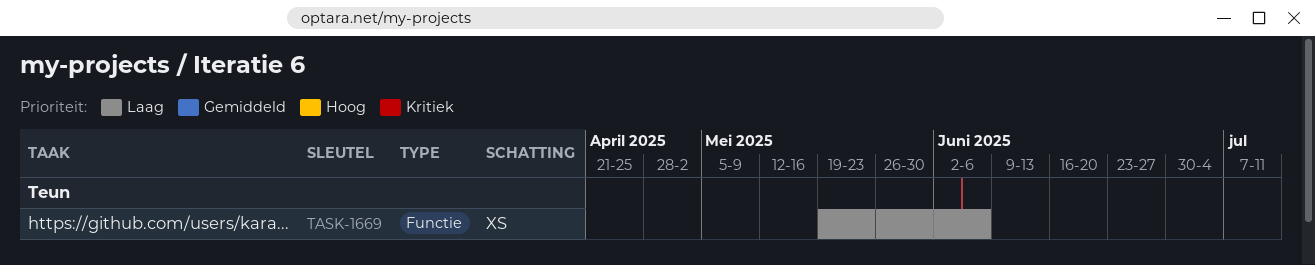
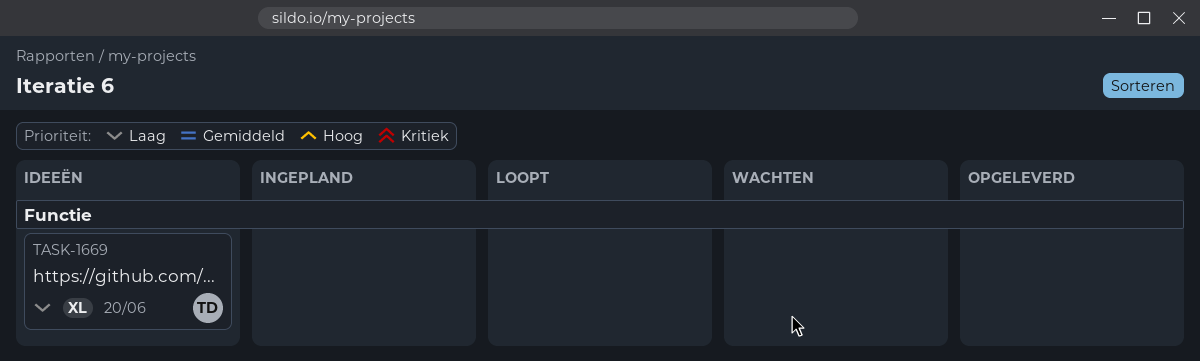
TASK-1669, estimate: XS -> XL
TASK-1669, due: Jun 6 -> Jun 20

